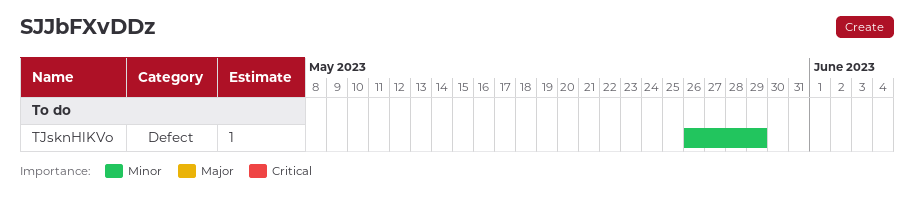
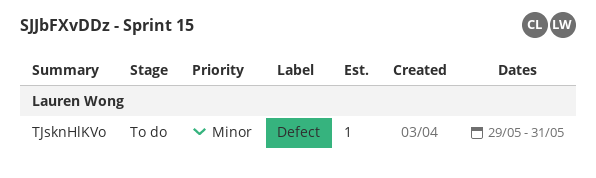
TJsknHlKVo, start: May 26 -> May 29
TJsknHlKVo, due: May 29 -> May 31

